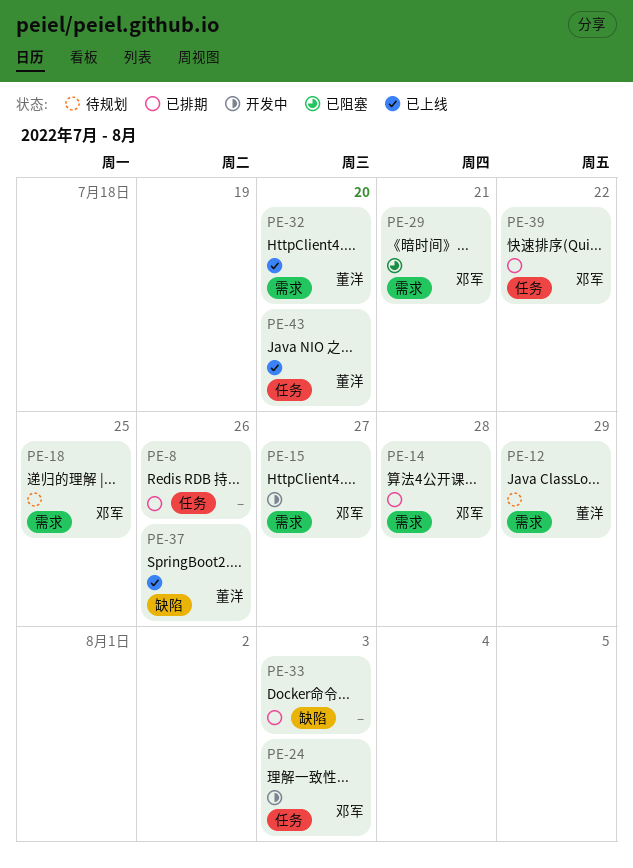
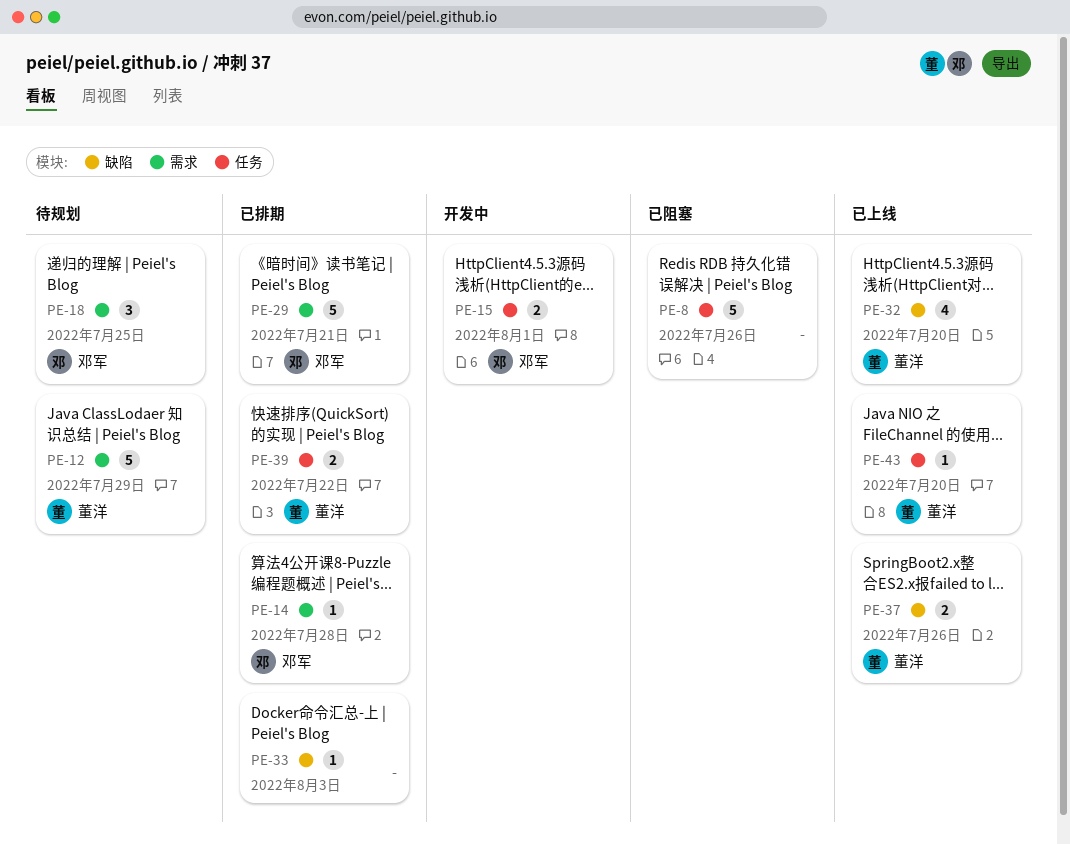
PE-8, status: 已排期 -> 已阻塞
PE-15, label: 需求 -> 任务
PE-15, due: Jul 27 -> Aug 1
PE-24: present -> none
PE-29, status: 已阻塞 -> 已排期
PE-32, label: 需求 -> 缺陷
PE-39, owner: 邓军 -> 董洋

